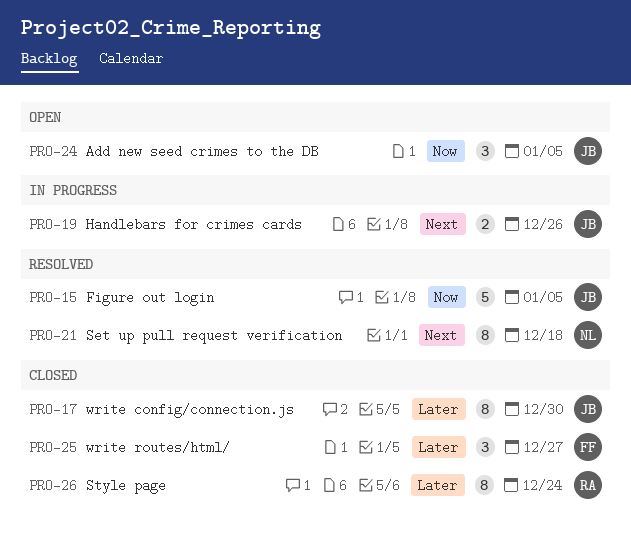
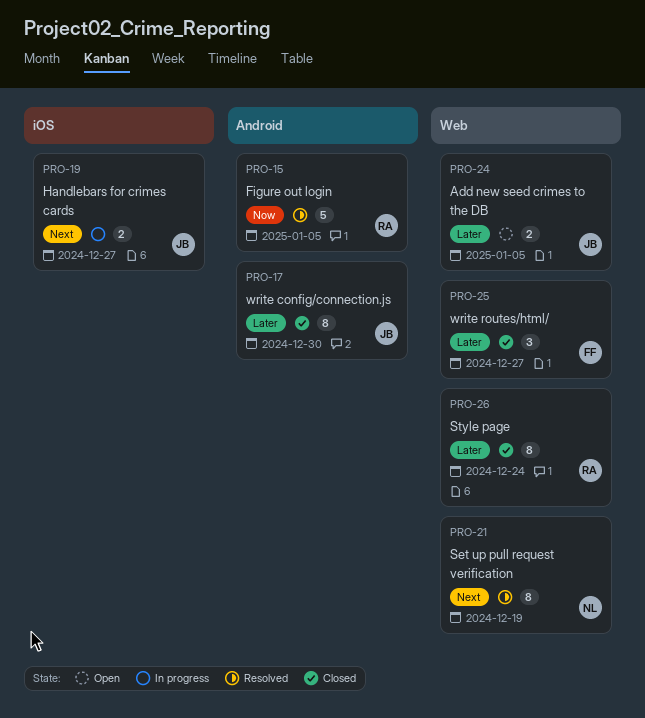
PRO-15, owner: JB -> RA
PRO-19, due: Dec 26 -> Dec 27
PRO-21, due: Dec 18 -> Dec 19
PRO-24, priority: Now -> Later
PRO-24, estimate: 3 -> 2

